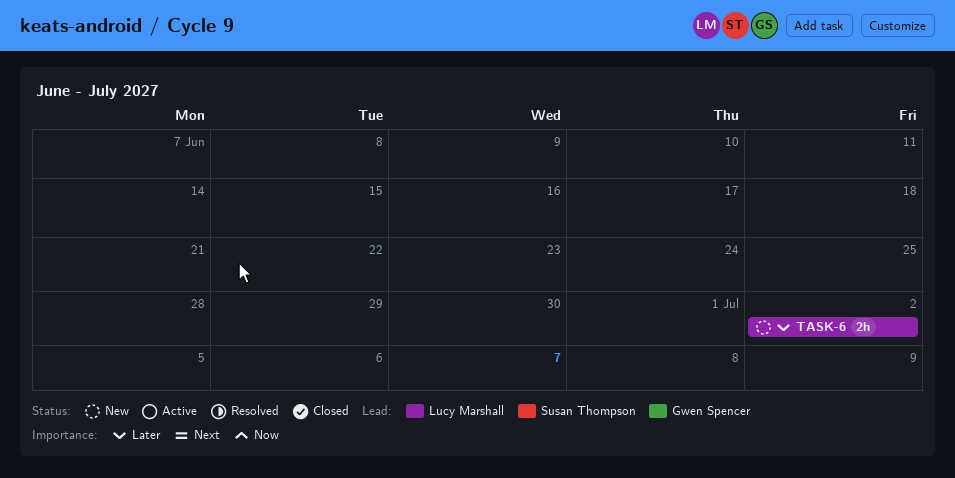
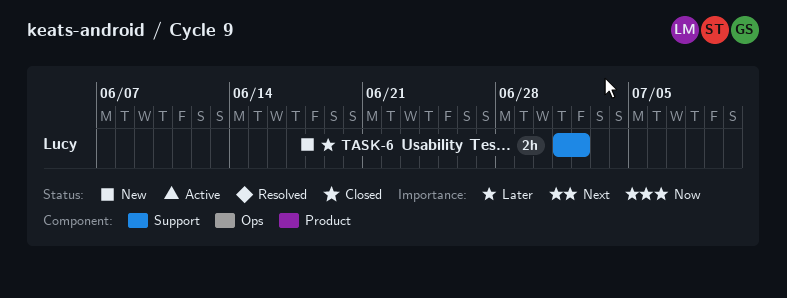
TASK-6, start: Jul 2 -> Jul 1

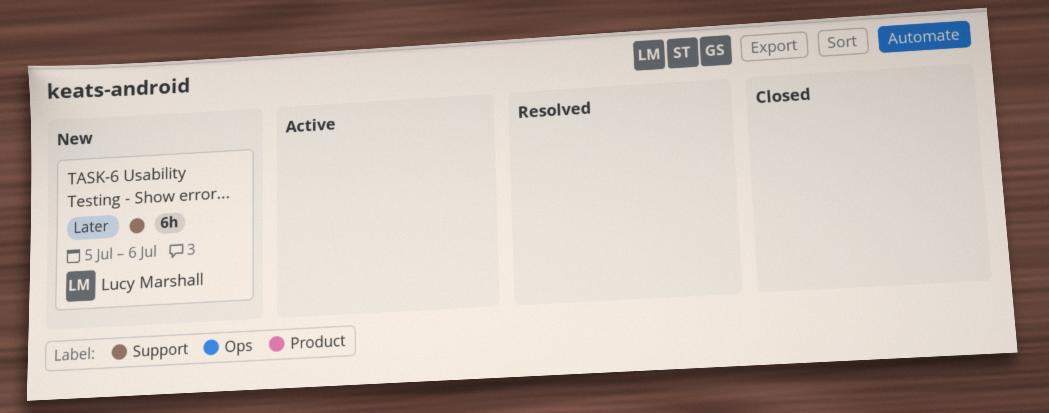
TASK-6, estimate: 2h -> 6h
TASK-6, start: Jul 1 -> Jul 5
TASK-6, due: Jul 2 -> Jul 6

